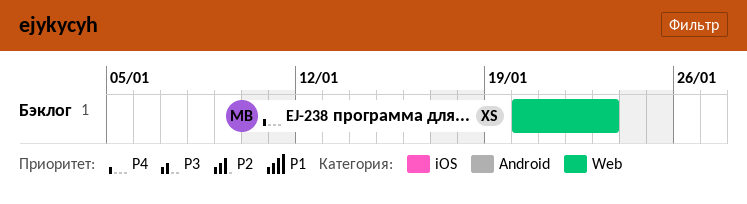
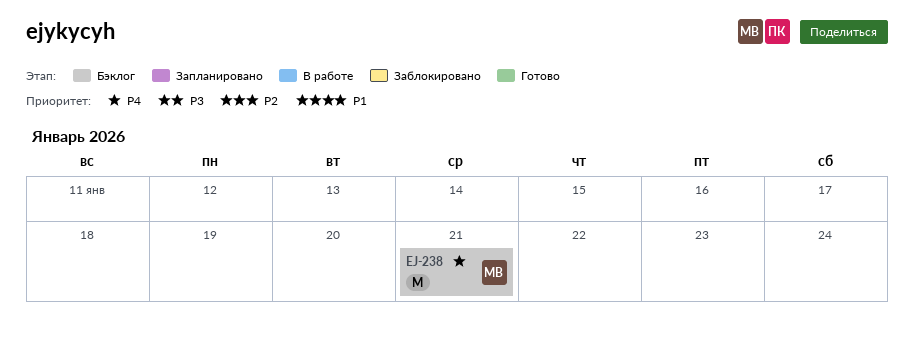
EJ-238, estimate: XS -> M
EJ-238, due: Jan 23 -> Jan 21

